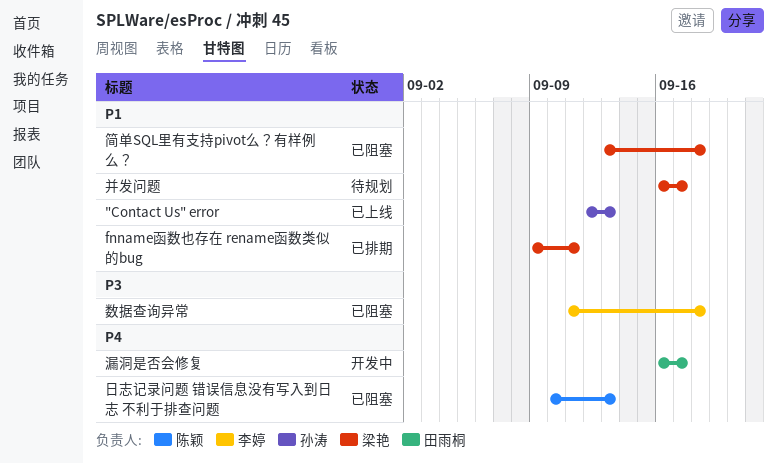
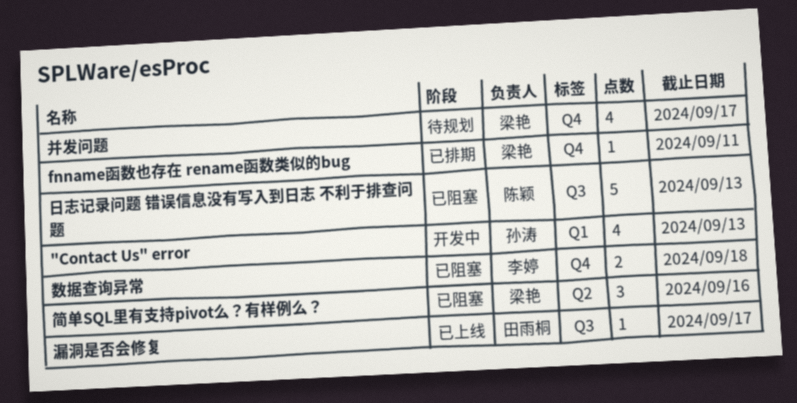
"Contact Us" error, status: 已上线 -> 开发中
漏洞是否会修复, status: 开发中 -> 已上线
简单SQL里有支持pivot么？有样例么？, due: Sep 18 -> Sep 16

